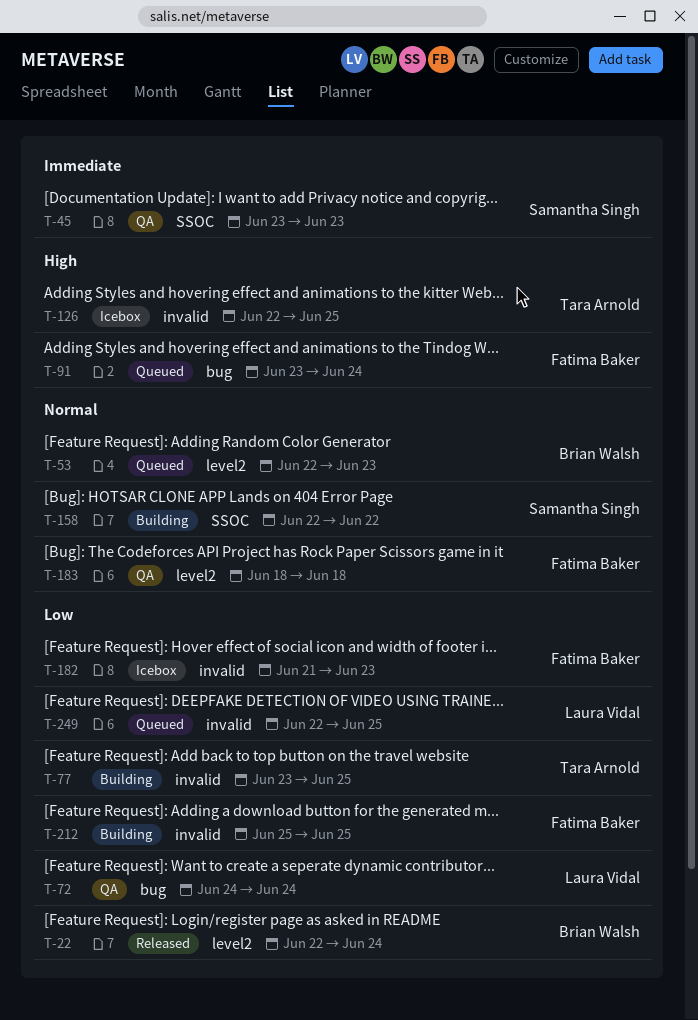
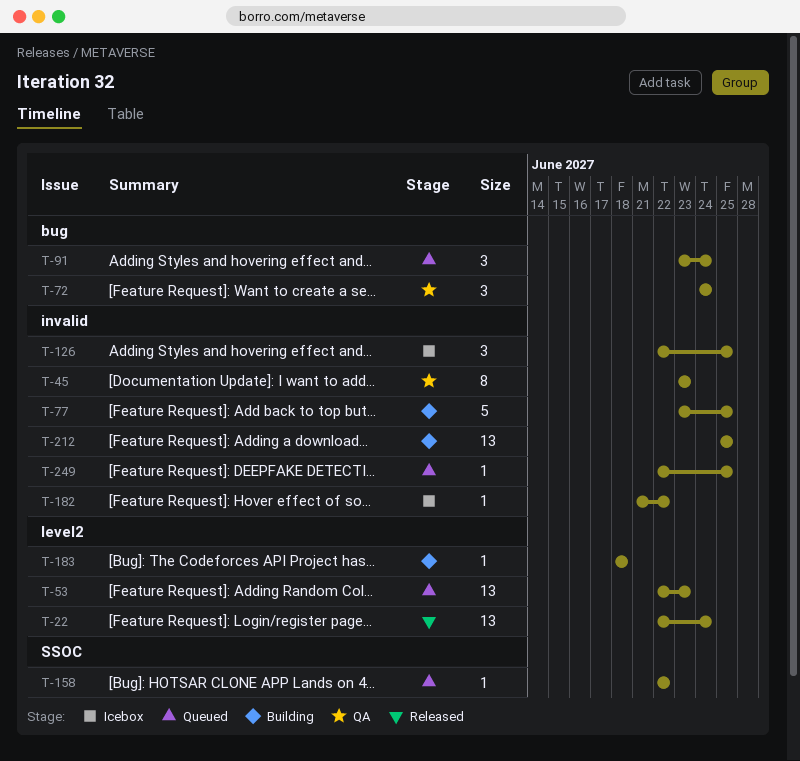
T-45, label: SSOC -> invalid
T-158, status: Building -> Queued
T-182, due: Jun 23 -> Jun 22
T-183, status: QA -> Building

